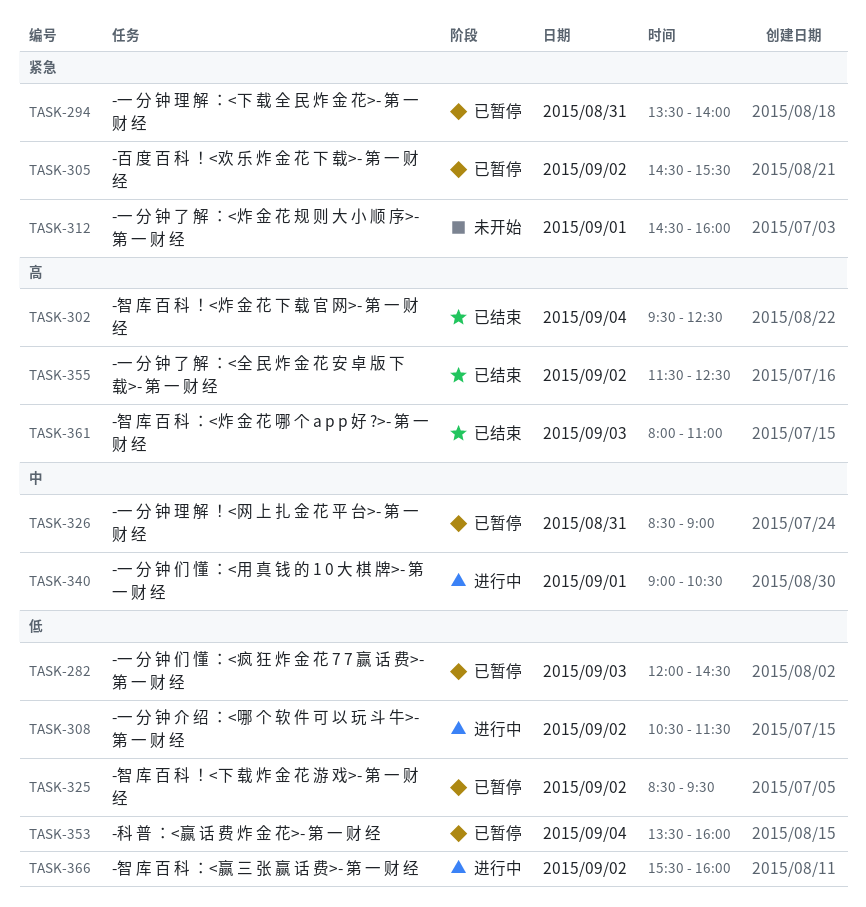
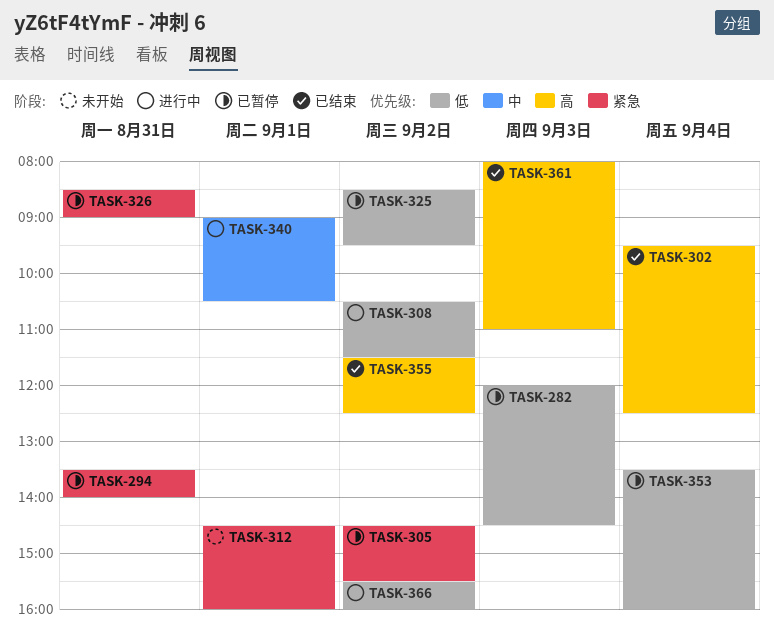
TASK-326, priority: 中 -> 紧急

